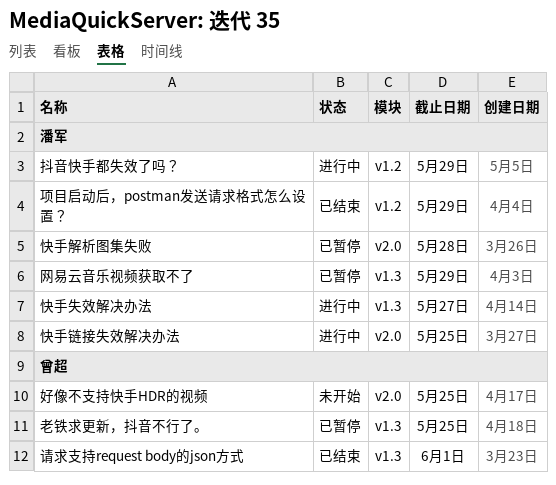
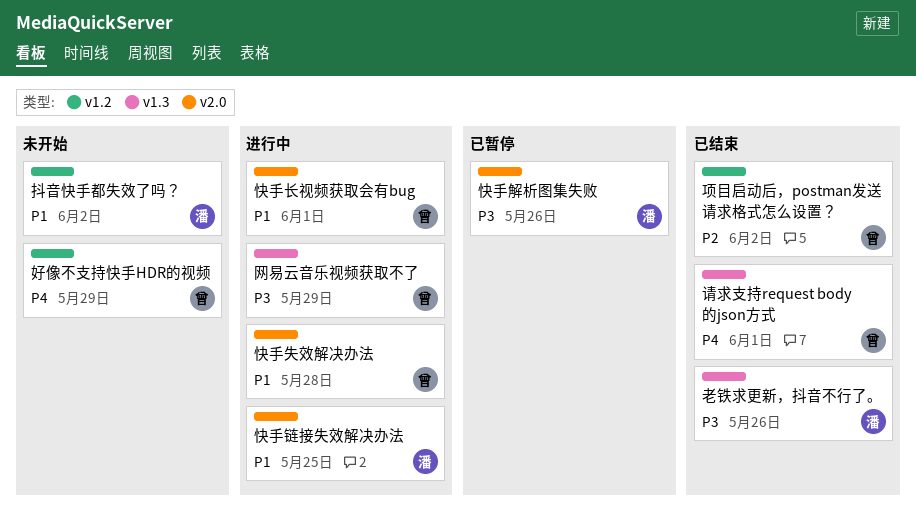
好像不支持快手HDR的视频, label: v2.0 -> v1.2
好像不支持快手HDR的视频, due: May 25 -> May 29
快手失效解决办法, owner: 潘军 -> 曾超
快手失效解决办法, label: v1.3 -> v2.0
快手失效解决办法, due: May 27 -> May 28
快手解析图集失败, due: May 28 -> May 26
快手长视频获取会有bug: none -> present
抖音快手都失效了吗？, status: 进行中 -> 未开始
抖音快手都失效了吗？, due: May 29 -> Jun 2
网易云音乐视频获取不了, status: 已暂停 -> 进行中
网易云音乐视频获取不了, owner: 潘军 -> 曾超
老铁求更新，抖音不行了。, status: 已暂停 -> 已结束
老铁求更新，抖音不行了。, owner: 曾超 -> 潘军
老铁求更新，抖音不行了。, due: May 25 -> May 26
项目启动后，postman发送请求格式怎么设置？, owner: 潘军 -> 曾超
项目启动后，postman发送请求格式怎么设置？, due: May 29 -> Jun 2

